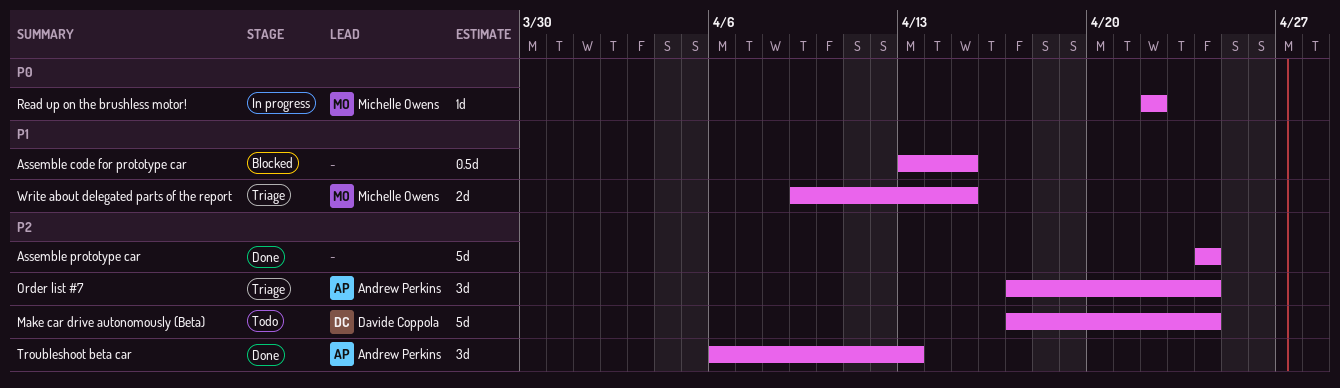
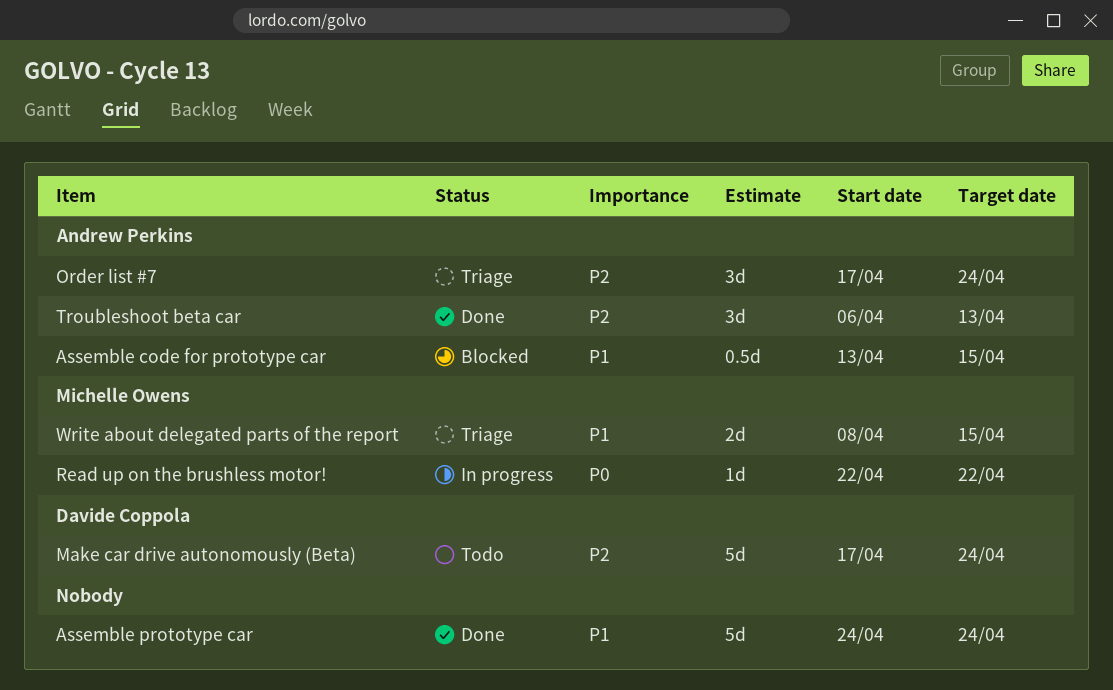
Assemble code for prototype car, owner: none -> Andrew Perkins
Assemble prototype car, priority: P2 -> P1
Write about delegated parts of the report, start: Apr 9 -> Apr 8

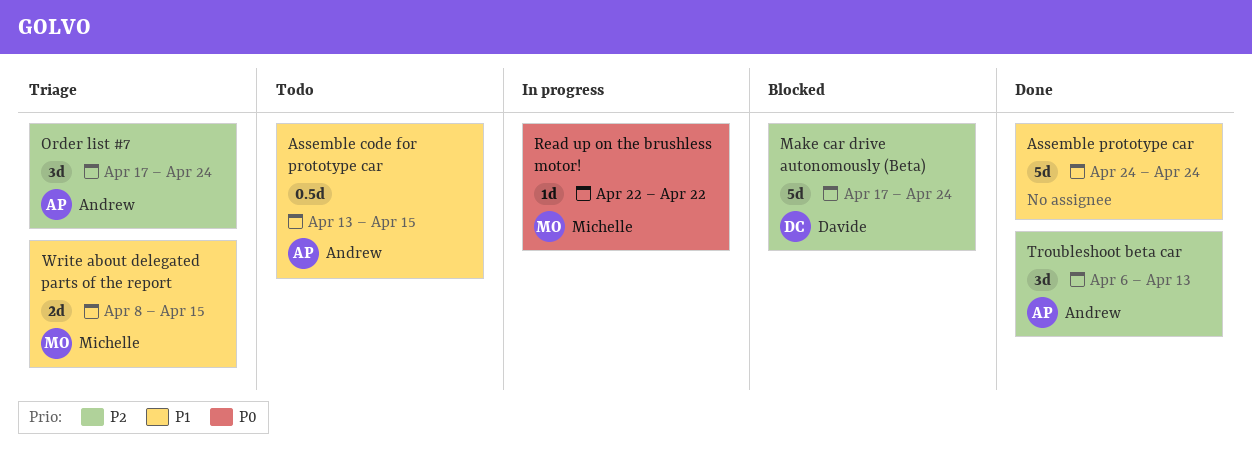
Assemble code for prototype car, status: Blocked -> Todo
Make car drive autonomously (Beta), status: Todo -> Blocked

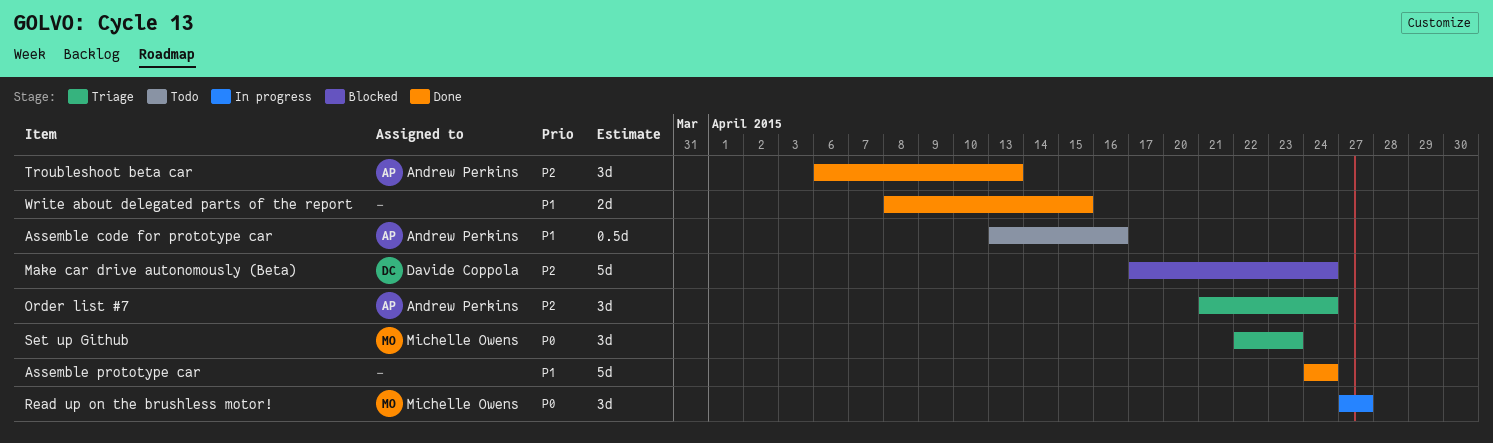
Assemble code for prototype car, due: Apr 15 -> Apr 16
Order list #7, start: Apr 17 -> Apr 21
Read up on the brushless motor!, estimate: 1d -> 3d
Read up on the brushless motor!, start: Apr 22 -> Apr 27
Read up on the brushless motor!, due: Apr 22 -> Apr 27
Set up Github: none -> present
Write about delegated parts of the report, status: Triage -> Done
Write about delegated parts of the report, owner: Michelle Owens -> none

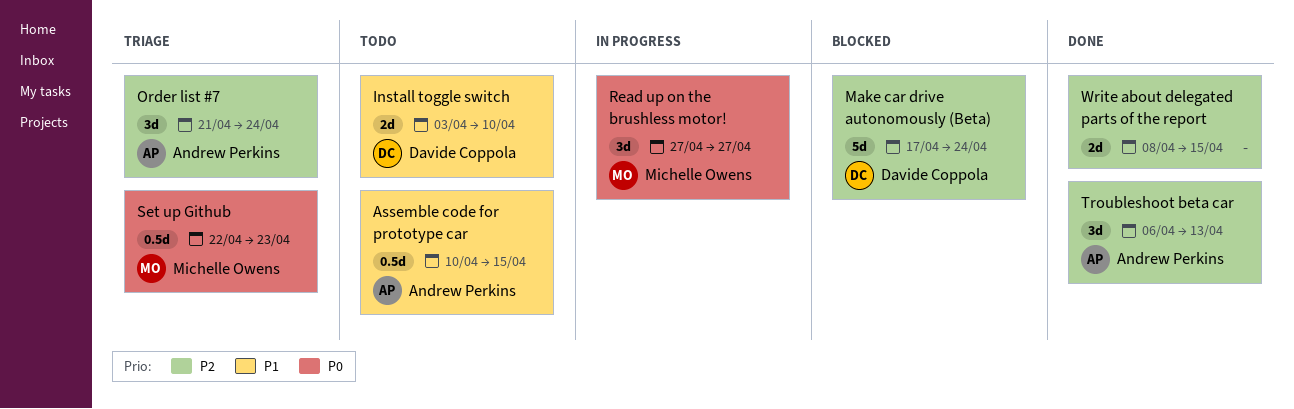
Assemble code for prototype car, start: Apr 13 -> Apr 10
Assemble code for prototype car, due: Apr 16 -> Apr 15
Assemble prototype car: present -> none
Install toggle switch: none -> present
Set up Github, estimate: 3d -> 0.5d
Write about delegated parts of the report, priority: P1 -> P2

